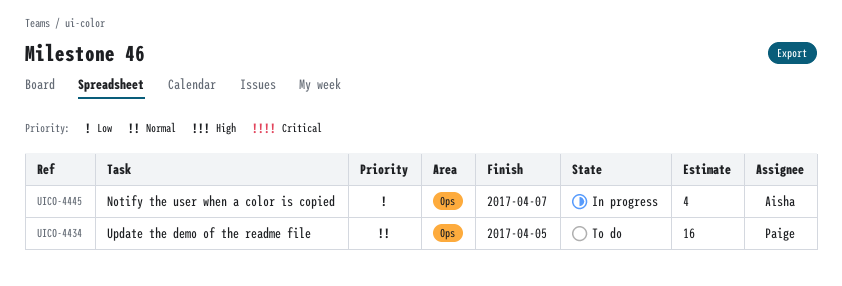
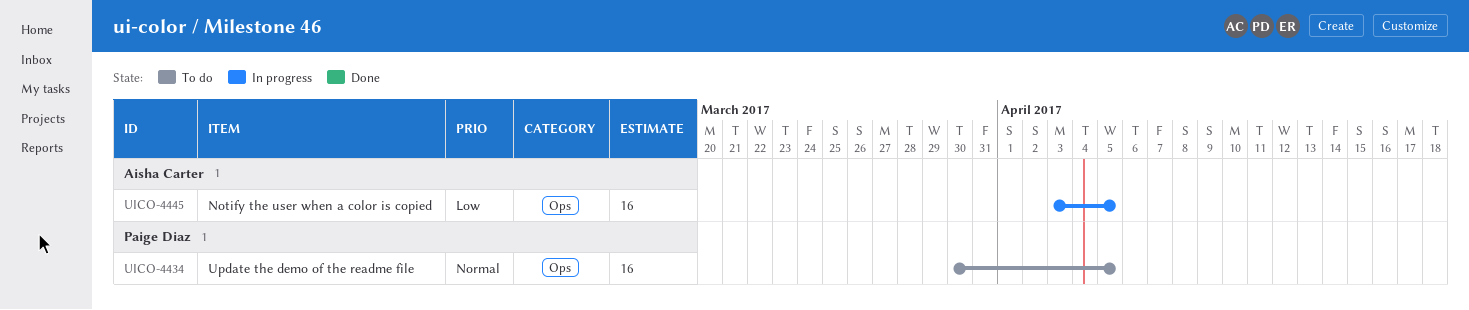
UICO-4445, estimate: 4 -> 16
UICO-4445, due: Apr 7 -> Apr 5

